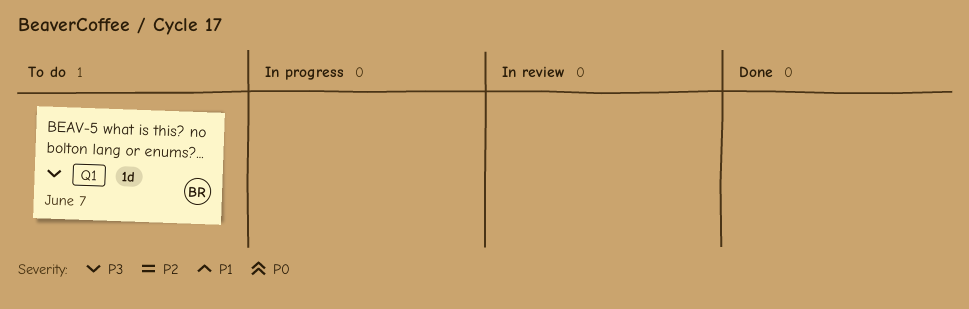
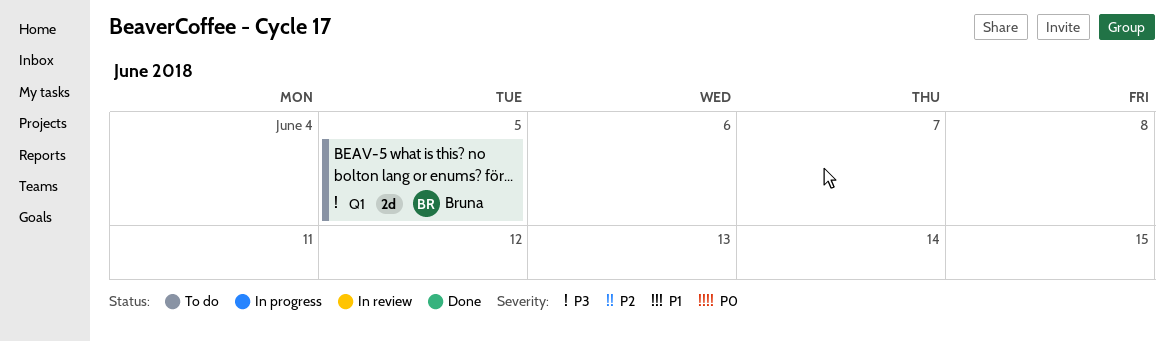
BEAV-5, estimate: 1d -> 2d
BEAV-5, due: Jun 7 -> Jun 5

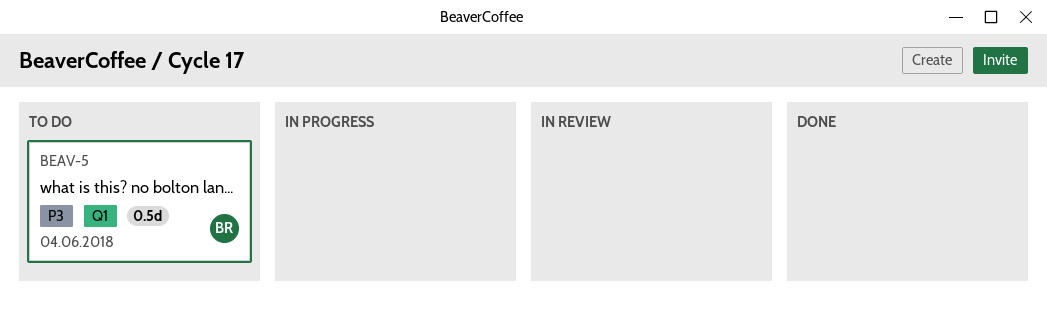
BEAV-5, estimate: 2d -> 0.5d
BEAV-5, due: Jun 5 -> Jun 4

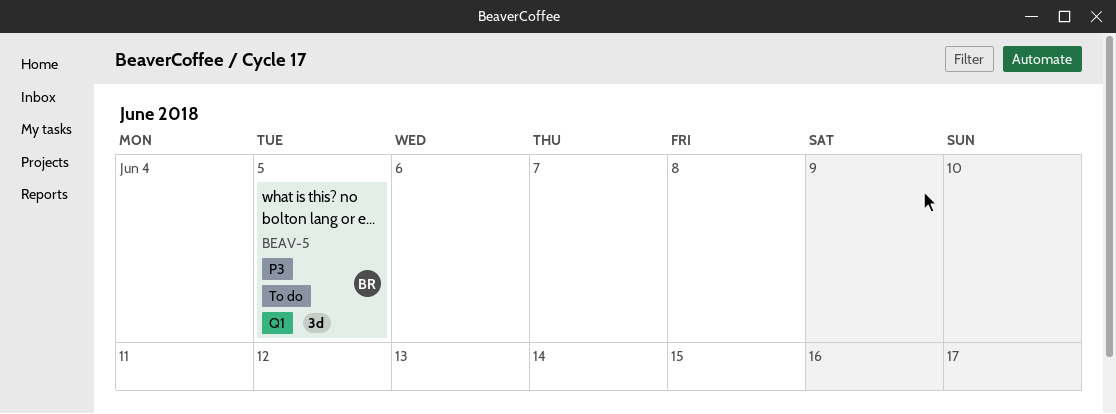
BEAV-5, estimate: 0.5d -> 3d
BEAV-5, due: Jun 4 -> Jun 5

